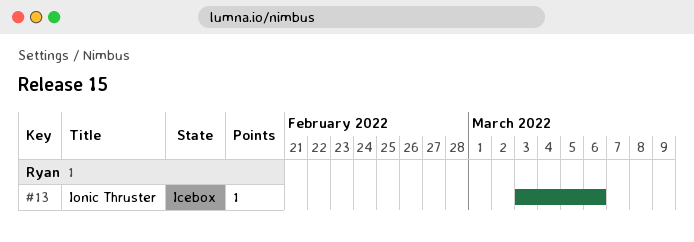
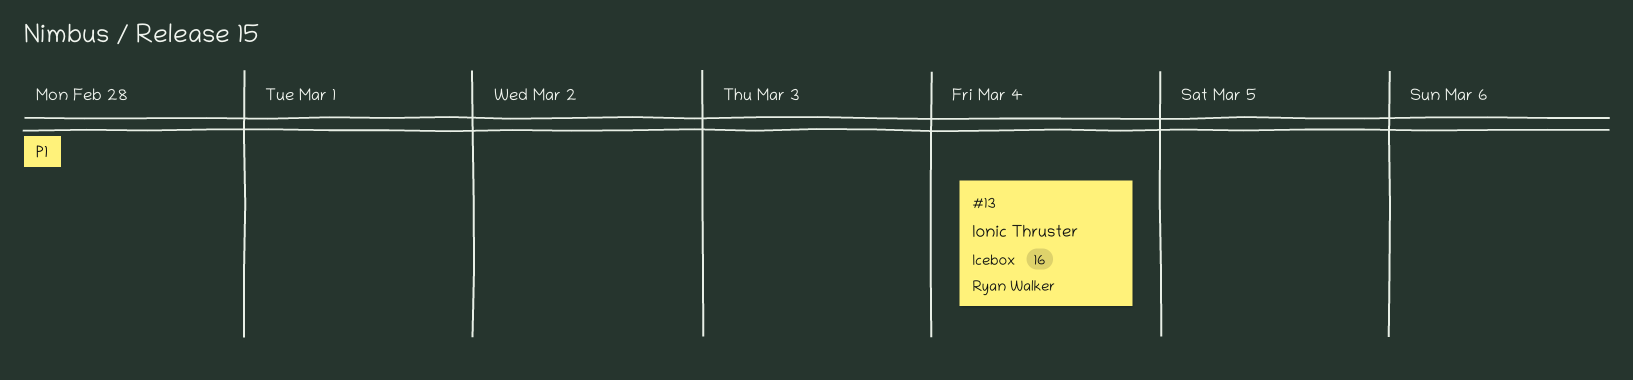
#13, estimate: 1 -> 16
#13, due: Mar 6 -> Mar 4

